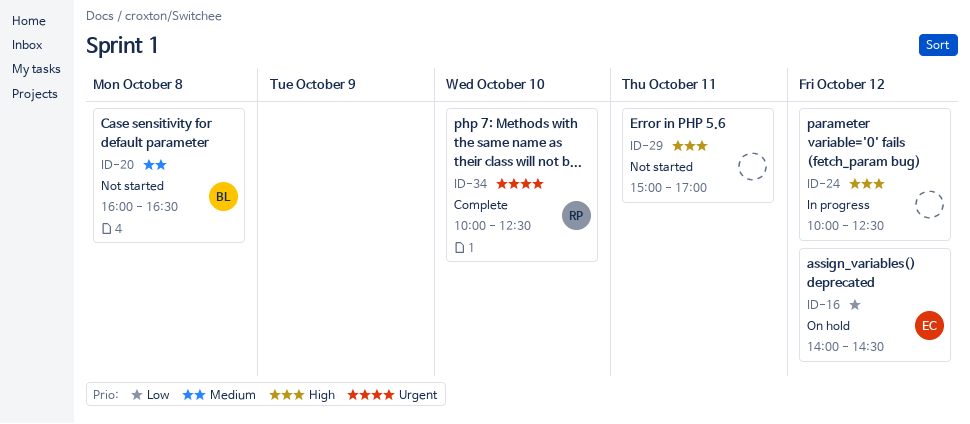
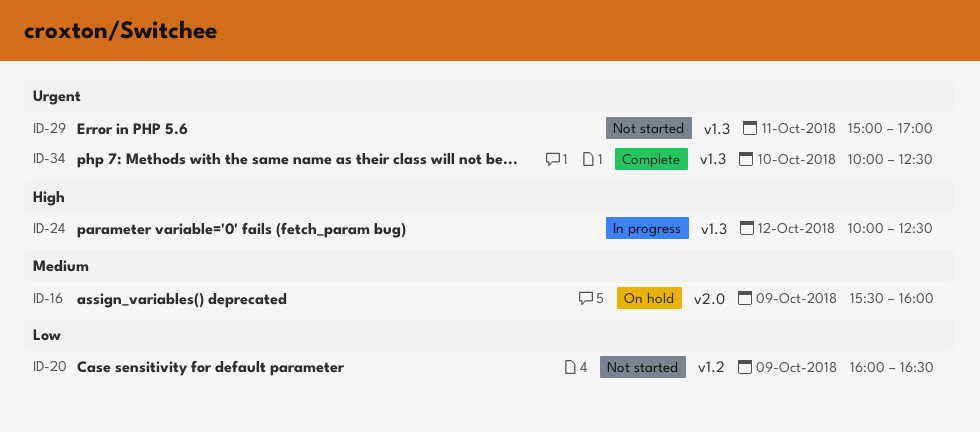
ID-16, priority: Low -> Medium
ID-16, day: Oct 12 -> Oct 9
ID-16, begins: 14:00 -> 15:30
ID-16, ends: 14:30 -> 16:00
ID-20, priority: Medium -> Low
ID-20, day: Oct 8 -> Oct 9
ID-29, priority: High -> Urgent

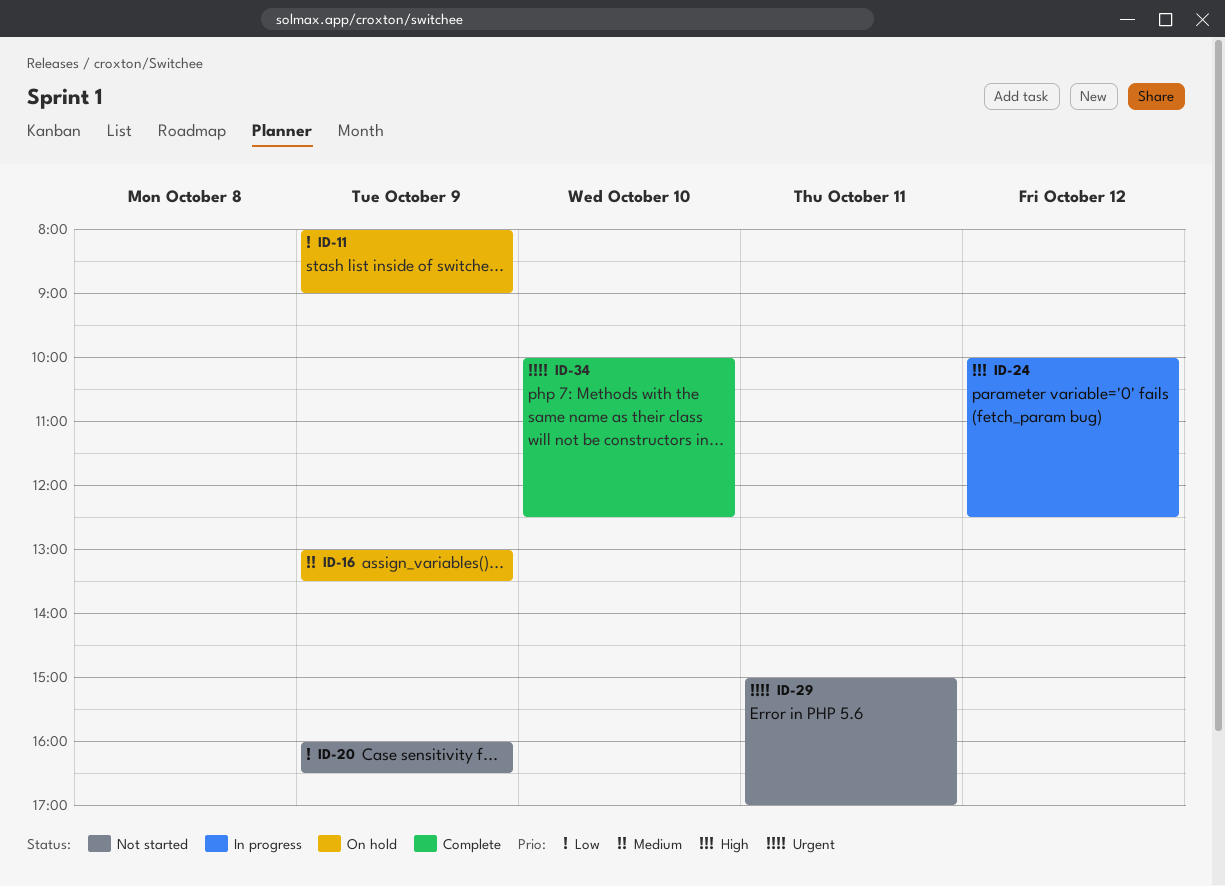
ID-11: none -> present
ID-16, begins: 15:30 -> 13:00
ID-16, ends: 16:00 -> 13:30

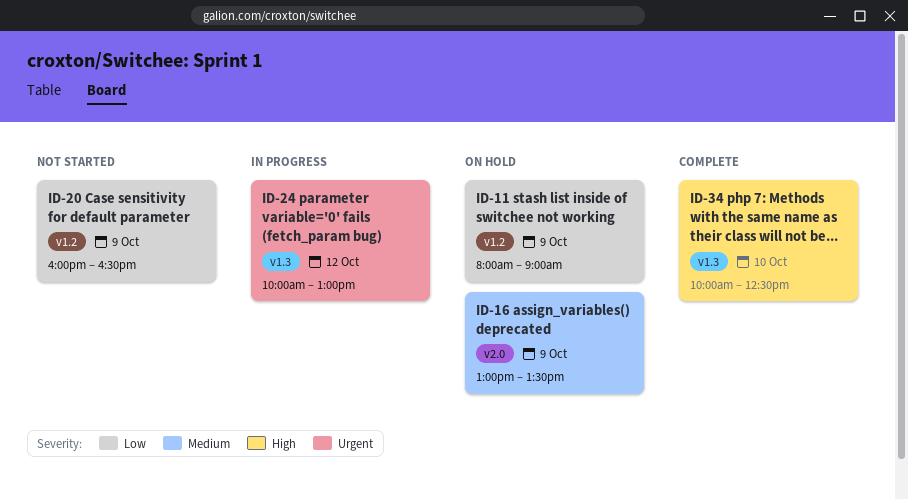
ID-24, priority: High -> Urgent
ID-24, ends: 12:30 -> 13:00
ID-29: present -> none
ID-34, priority: Urgent -> High

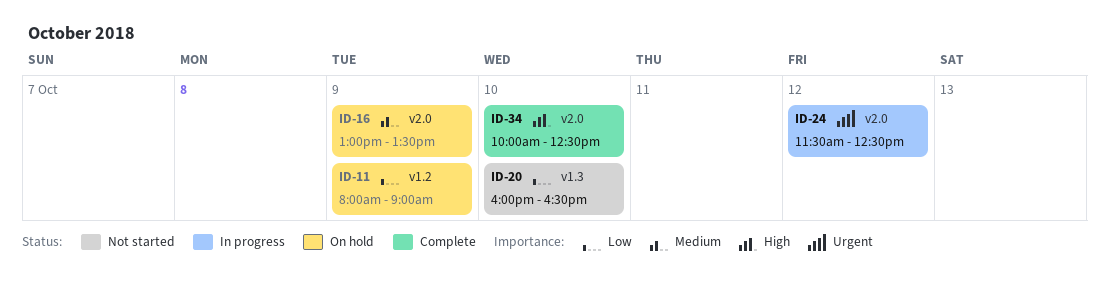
ID-20, label: v1.2 -> v1.3
ID-20, day: Oct 9 -> Oct 10
ID-24, label: v1.3 -> v2.0
ID-24, begins: 10:00 -> 11:30
ID-24, ends: 13:00 -> 12:30
ID-34, label: v1.3 -> v2.0

